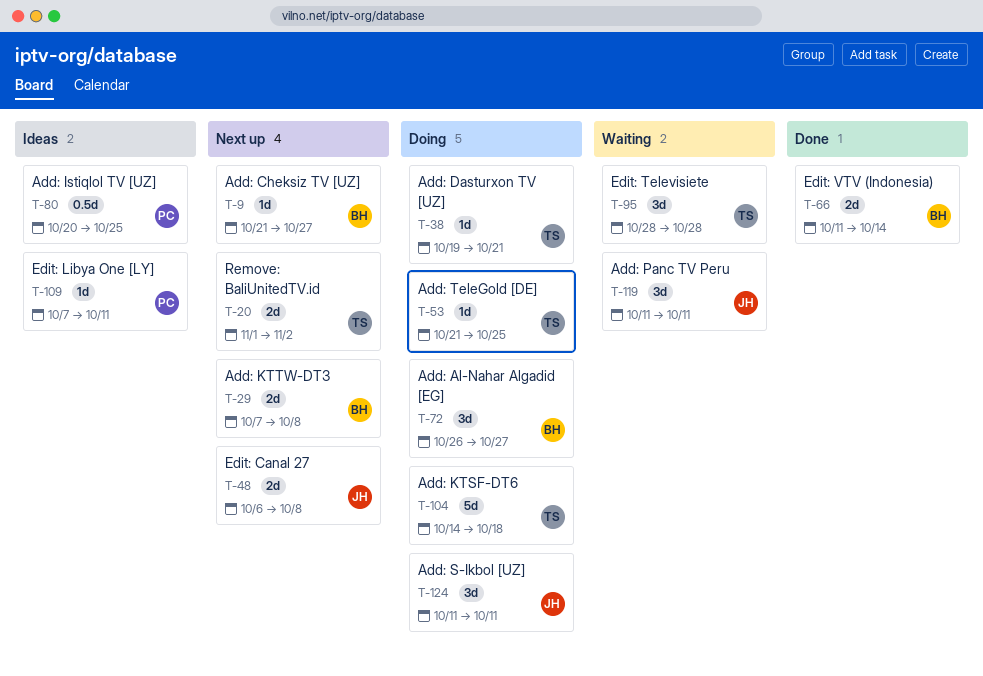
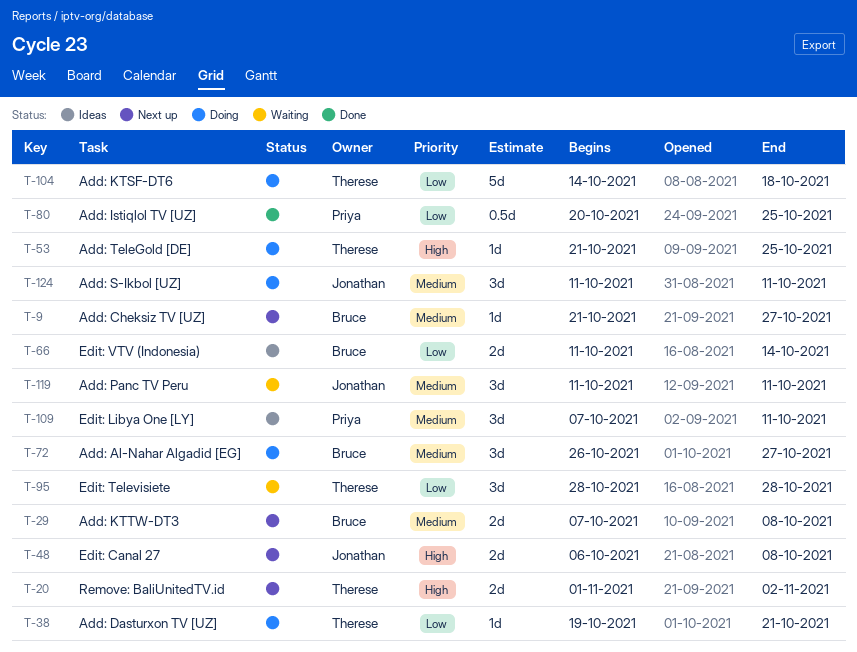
T-66, status: Done -> Ideas
T-80, status: Ideas -> Done
T-109, estimate: 1d -> 3d

